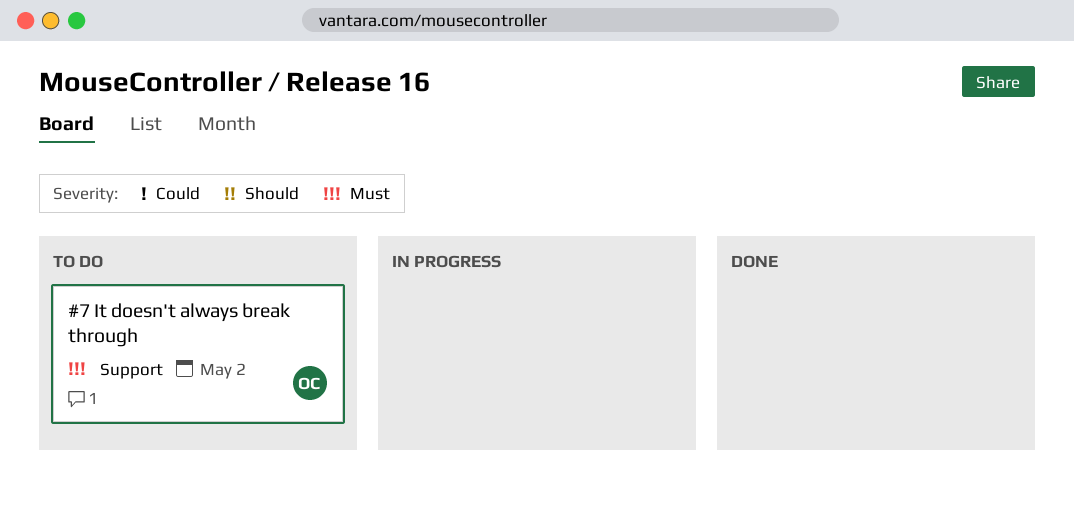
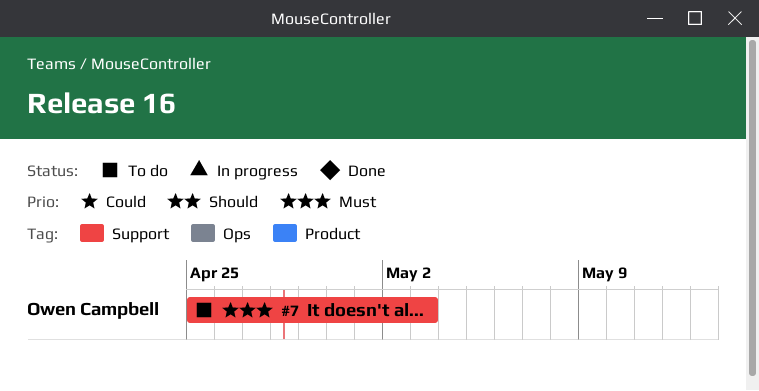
#7, due: May 2 -> May 3

